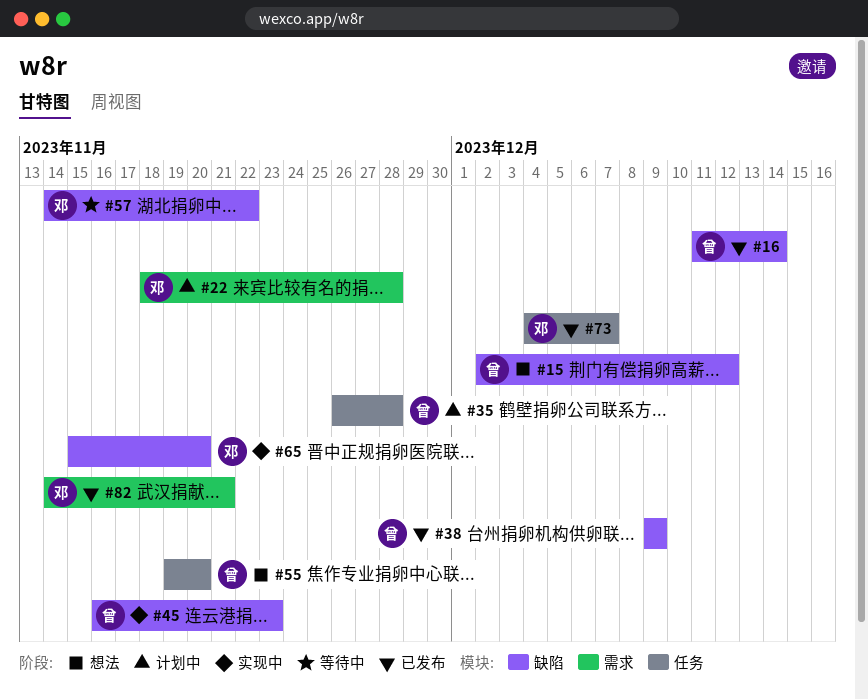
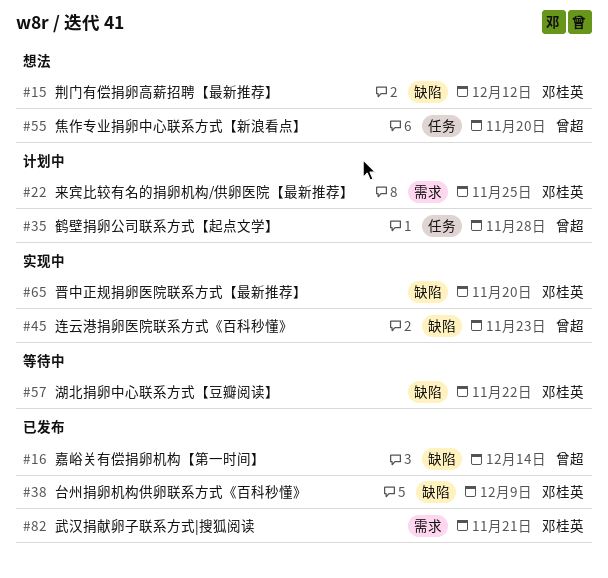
#15, owner: 曾超 -> 邓桂英
#22, due: Nov 28 -> Nov 25
#38, owner: 曾超 -> 邓桂英
#73: present -> none

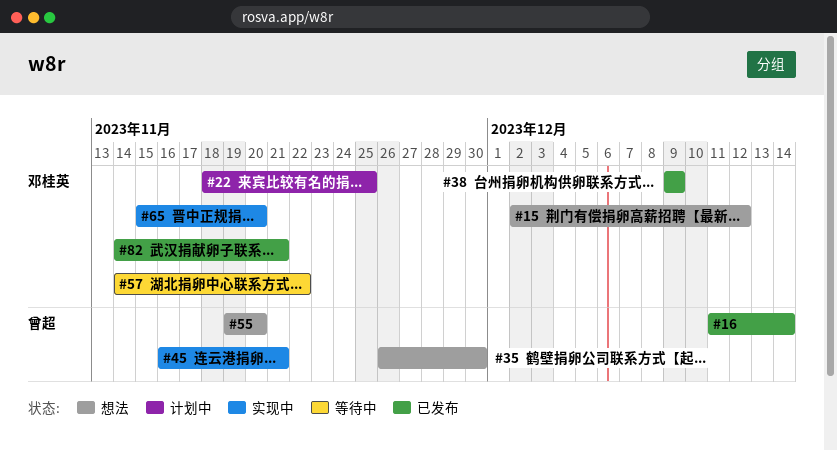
#35, status: 计划中 -> 想法
#35, due: Nov 28 -> Nov 30
#45, due: Nov 23 -> Nov 21

